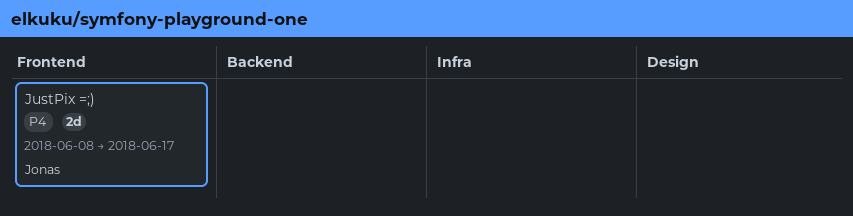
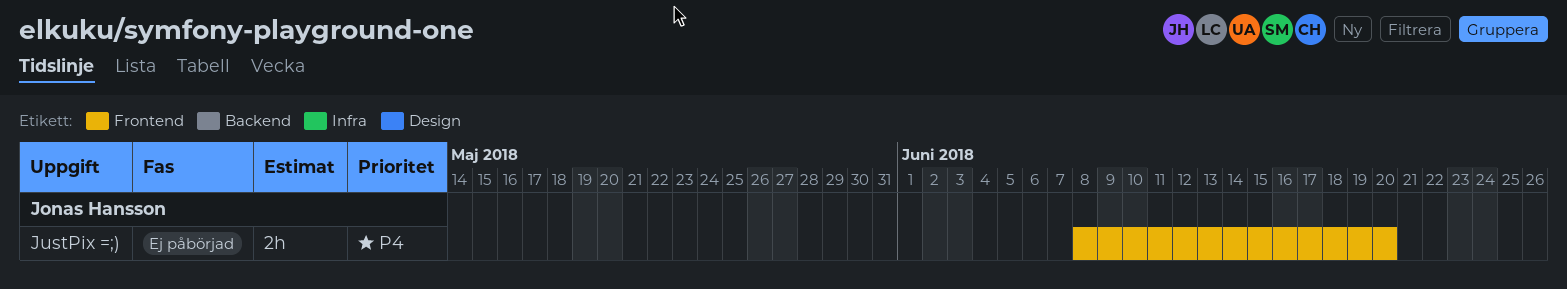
JustPix =;), estimate: 2d -> 2h
JustPix =;), due: Jun 17 -> Jun 20

